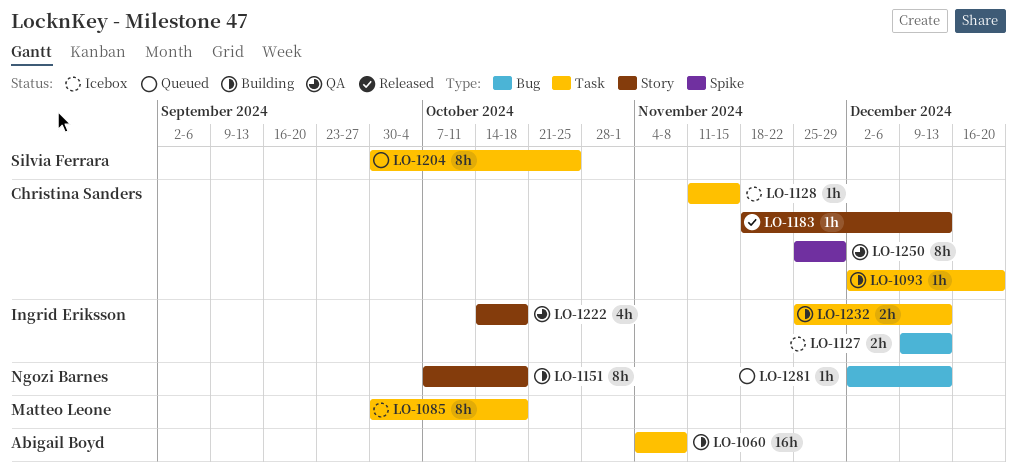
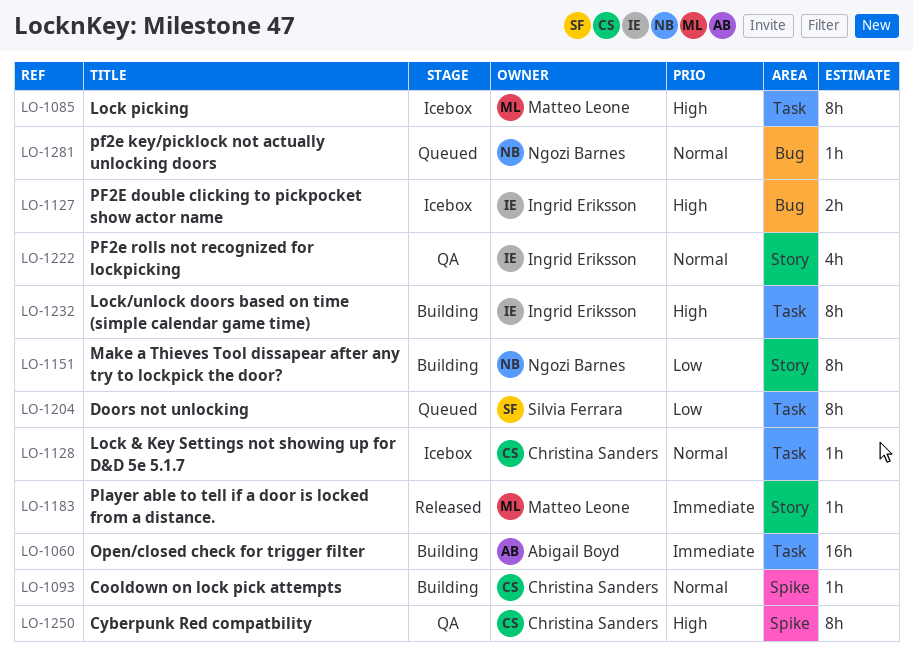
LO-1093, label: Task -> Spike
LO-1183, owner: Christina Sanders -> Matteo Leone
LO-1232, estimate: 2h -> 8h

